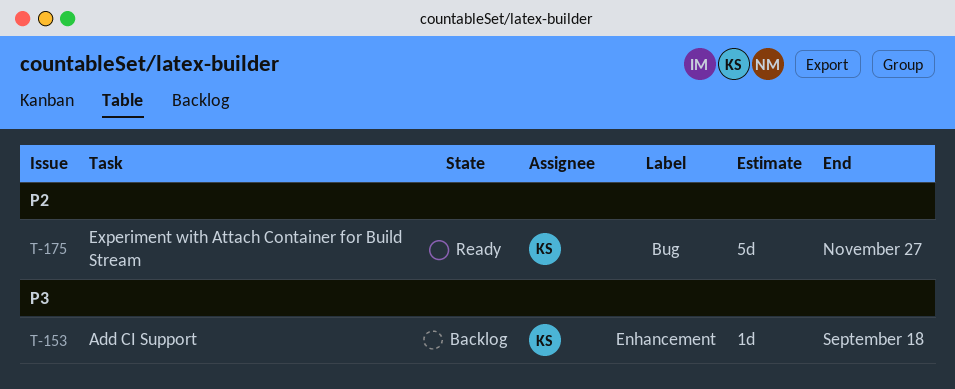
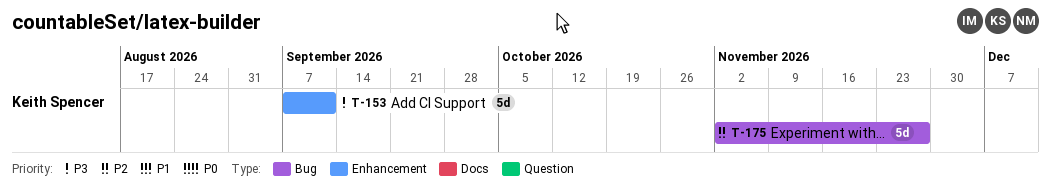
T-153, estimate: 1d -> 5d
T-153, due: Sep 18 -> Sep 11

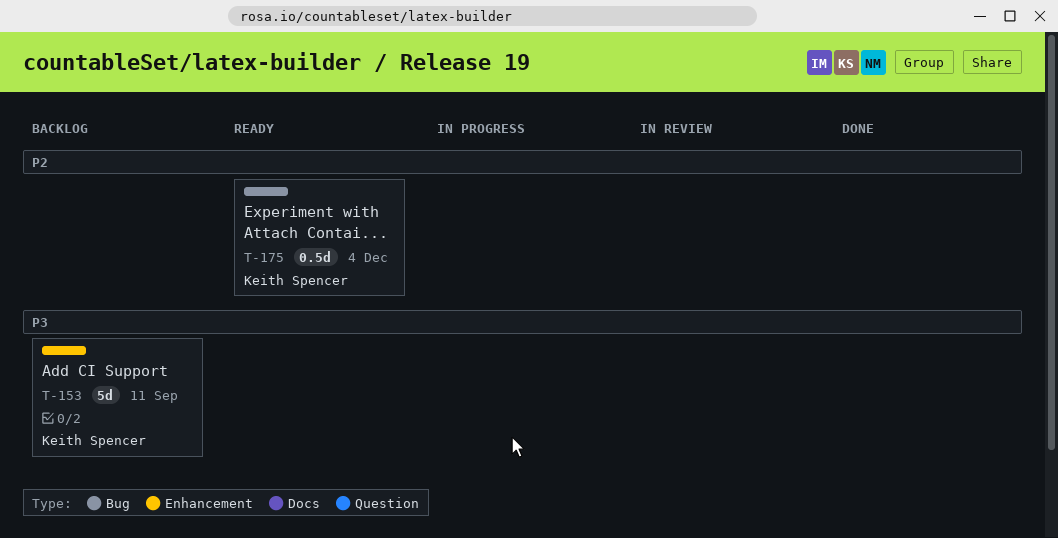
T-175, estimate: 5d -> 0.5d
T-175, due: Nov 27 -> Dec 4

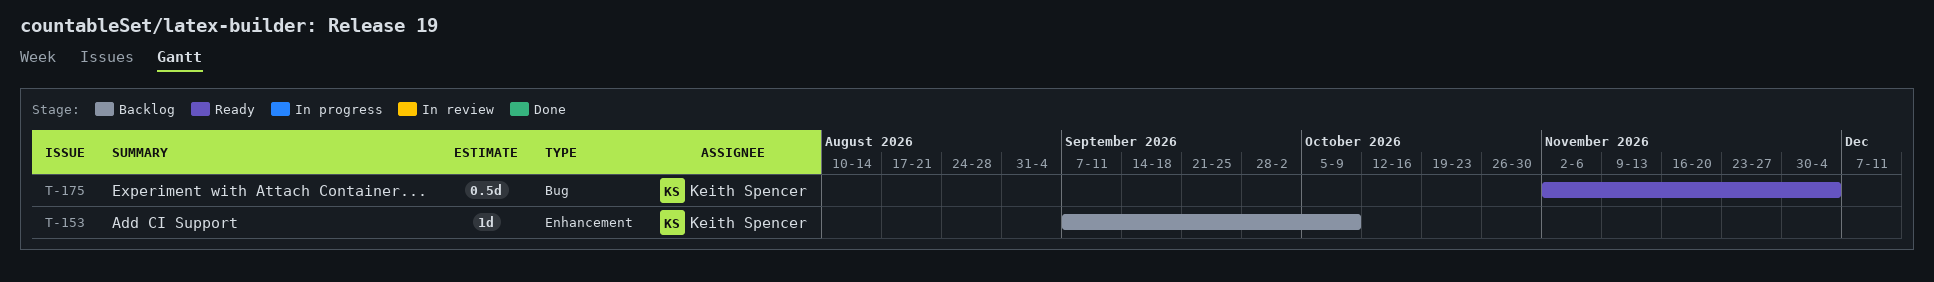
T-153, estimate: 5d -> 1d
T-153, due: Sep 11 -> Oct 9

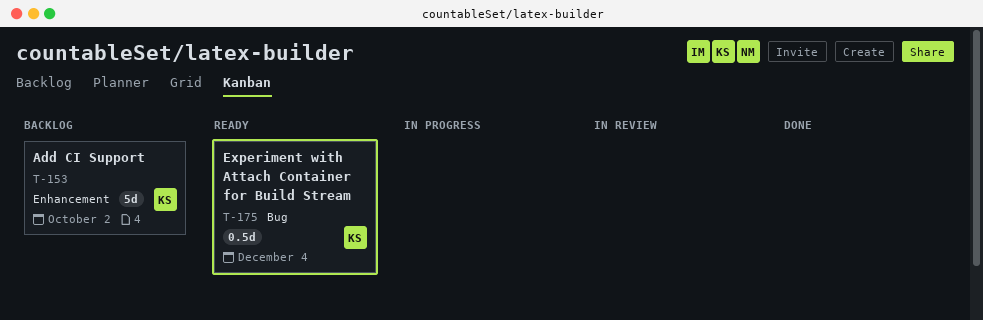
T-153, estimate: 1d -> 5d
T-153, due: Oct 9 -> Oct 2

